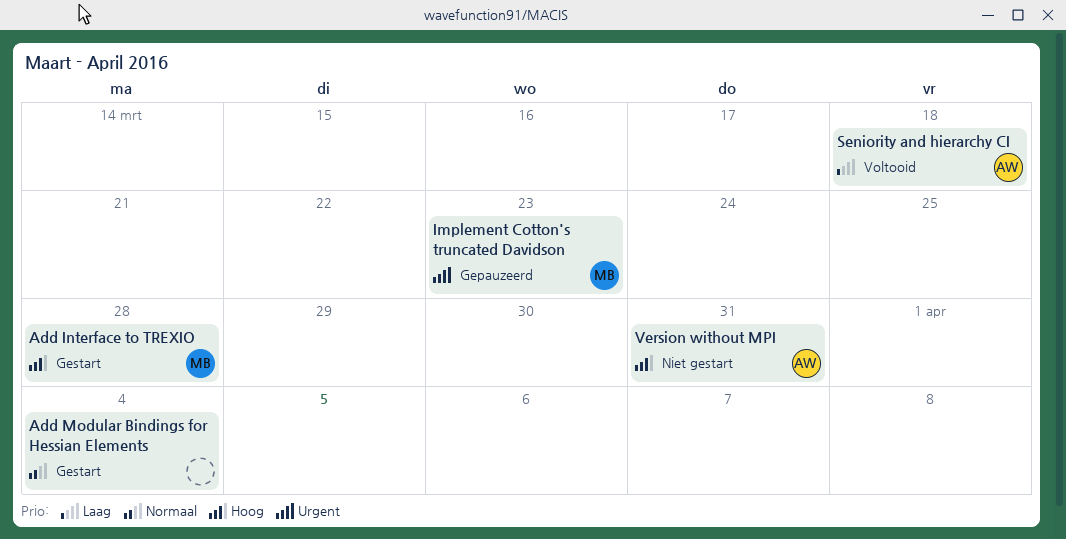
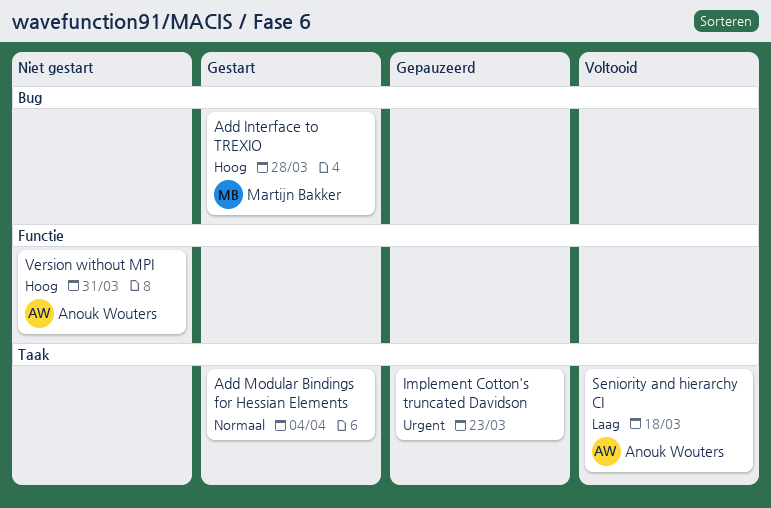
Implement Cotton's truncated Davidson, owner: Martijn Bakker -> none

